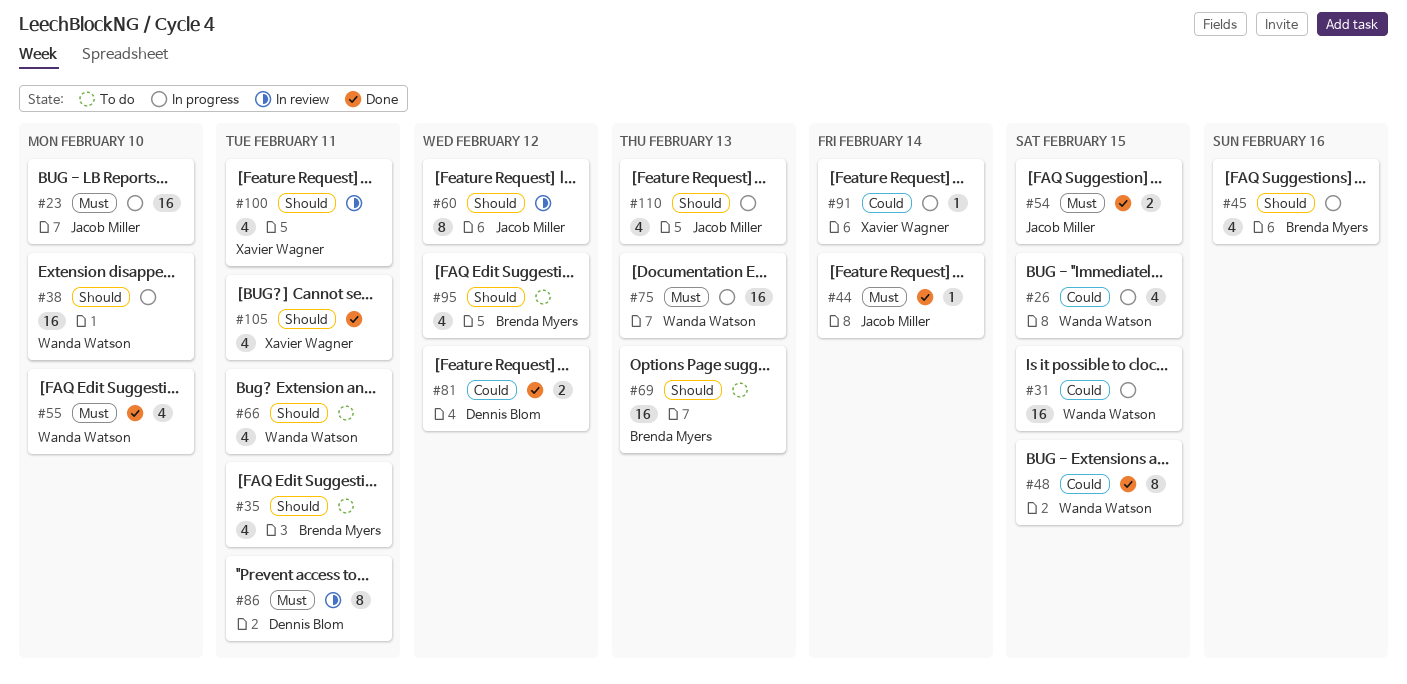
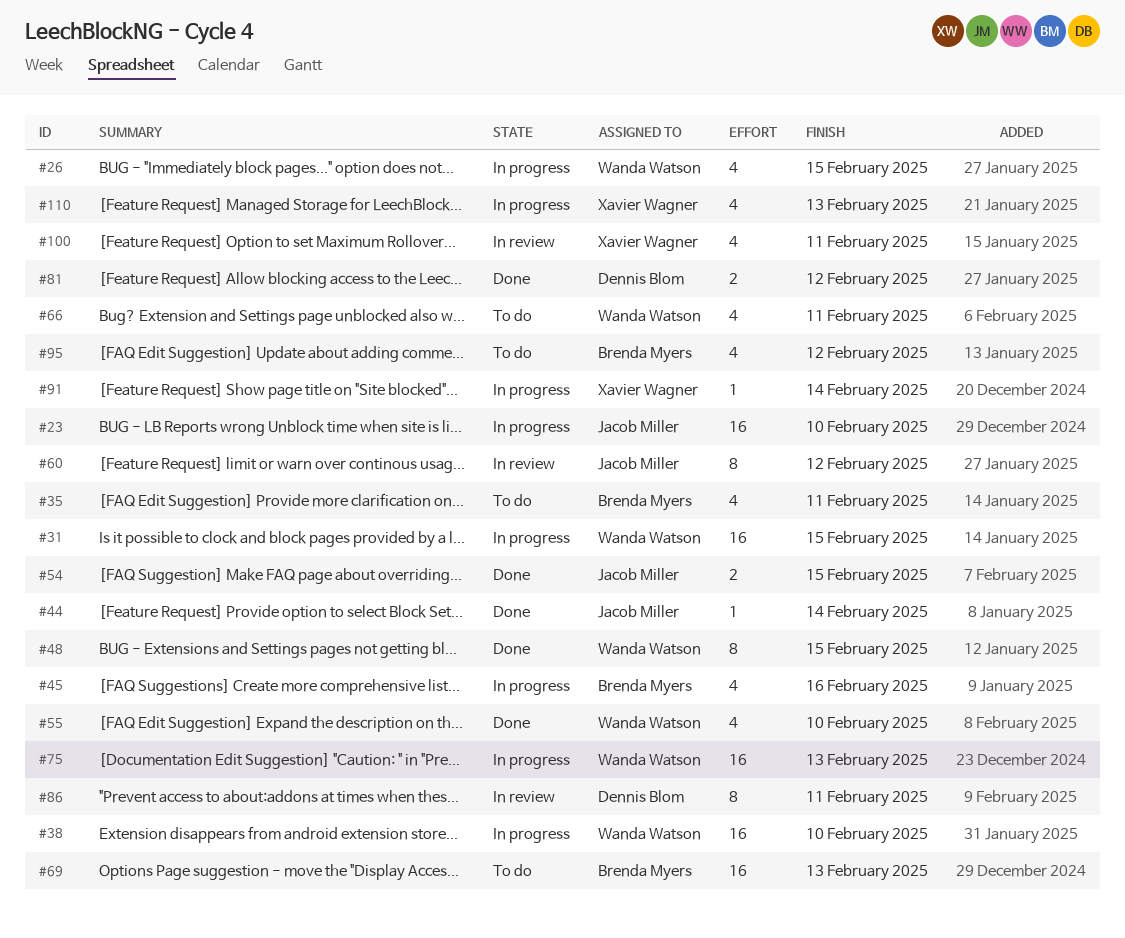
#105: present -> none
#110, owner: Jacob Miller -> Xavier Wagner

